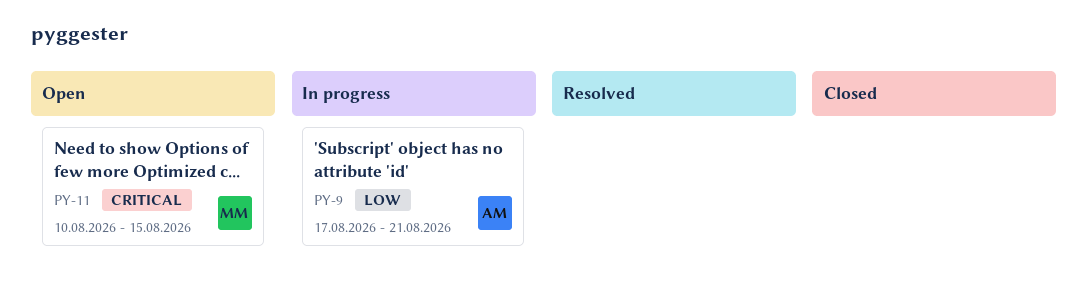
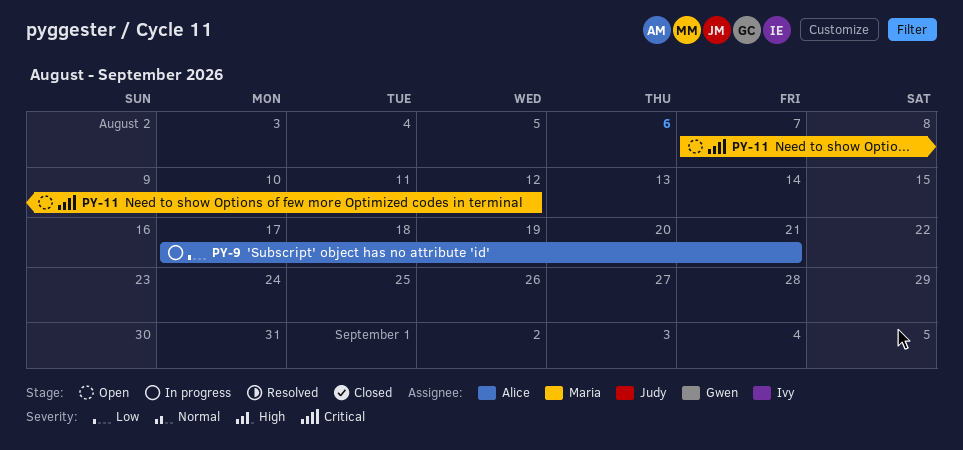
PY-11, start: Aug 10 -> Aug 7
PY-11, due: Aug 15 -> Aug 12

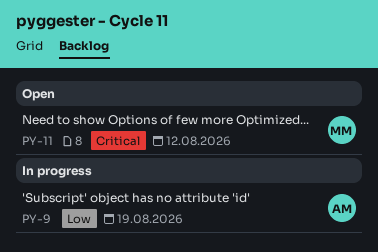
PY-9, due: Aug 21 -> Aug 19

